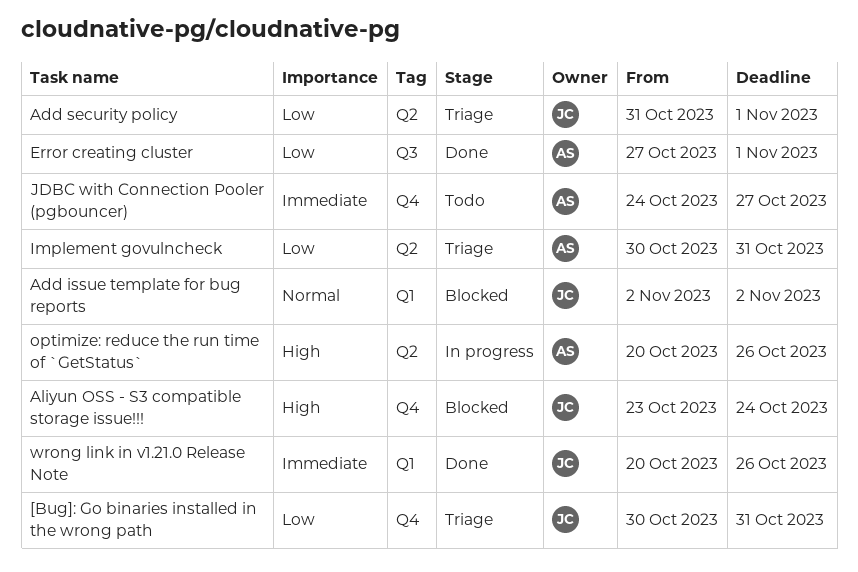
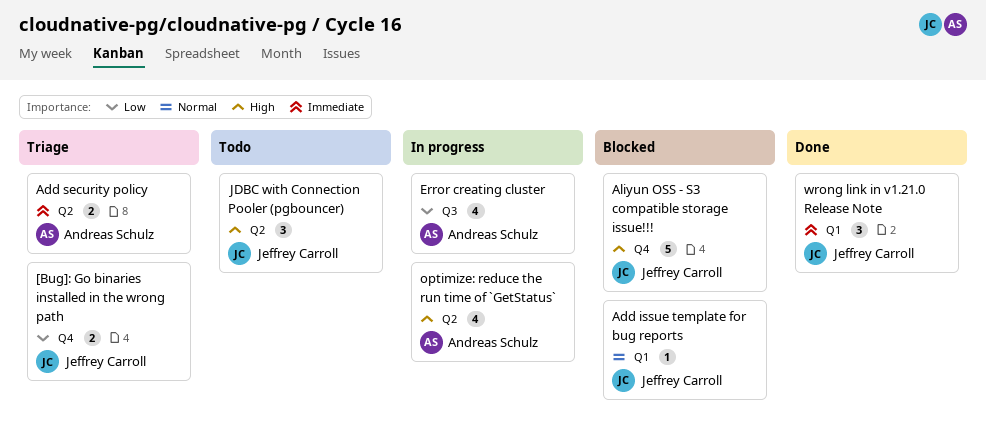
Add security policy, owner: Jeffrey Carroll -> Andreas Schulz
Add security policy, priority: Low -> Immediate
Error creating cluster, status: Done -> In progress
Implement govulncheck: present -> none
JDBC with Connection Pooler (pgbouncer), owner: Andreas Schulz -> Jeffrey Carroll
JDBC with Connection Pooler (pgbouncer), priority: Immediate -> High
JDBC with Connection Pooler (pgbouncer), label: Q4 -> Q2

